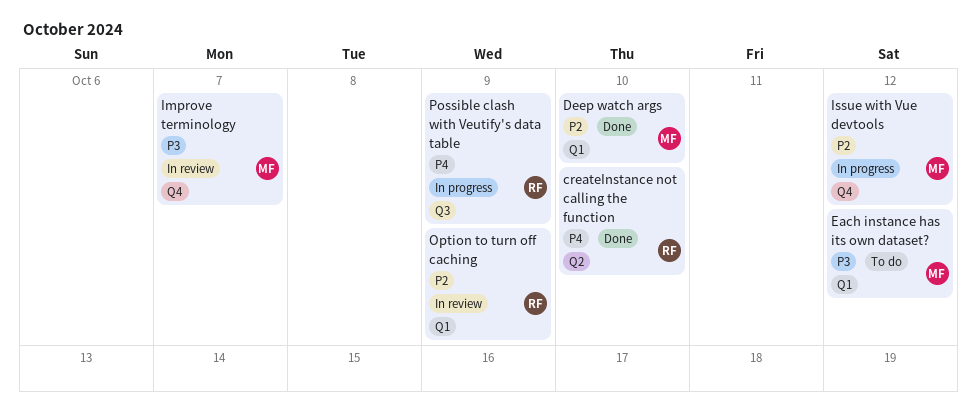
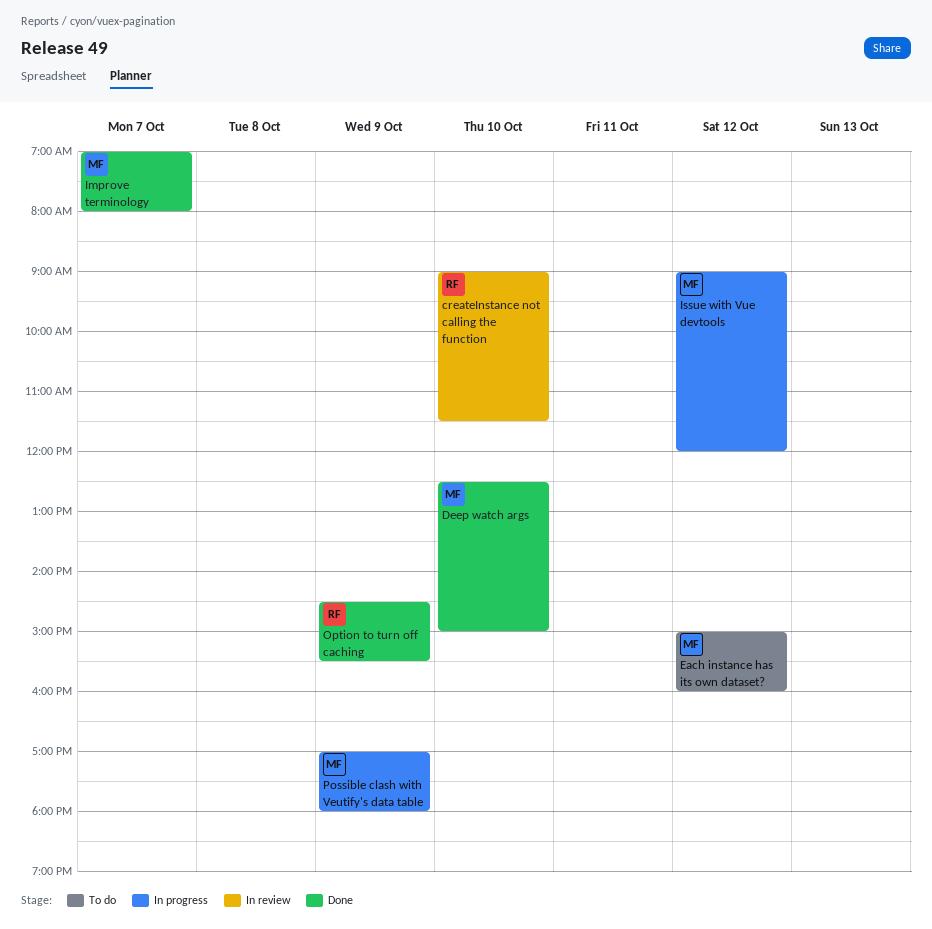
createInstance not calling the function, status: Done -> In review
Improve terminology, status: In review -> Done
Option to turn off caching, status: In review -> Done
Possible clash with Veutify's data table, owner: RF -> MF

